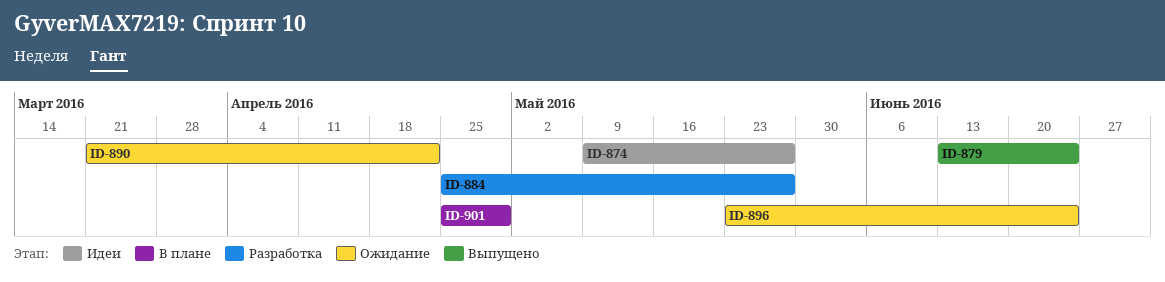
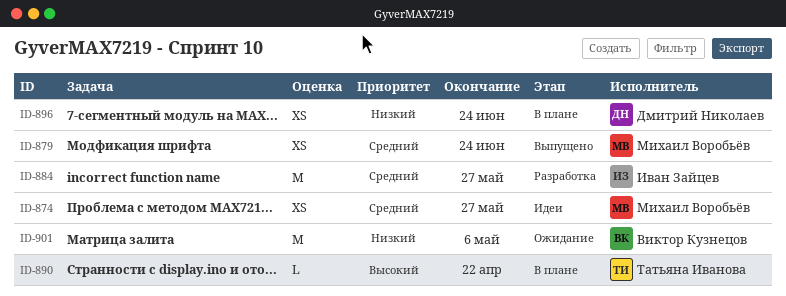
ID-890, status: Ожидание -> В плане
ID-896, status: Ожидание -> В плане
ID-901, status: В плане -> Ожидание
ID-901, due: Apr 29 -> May 6

